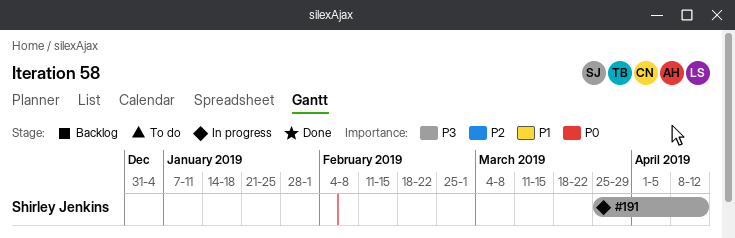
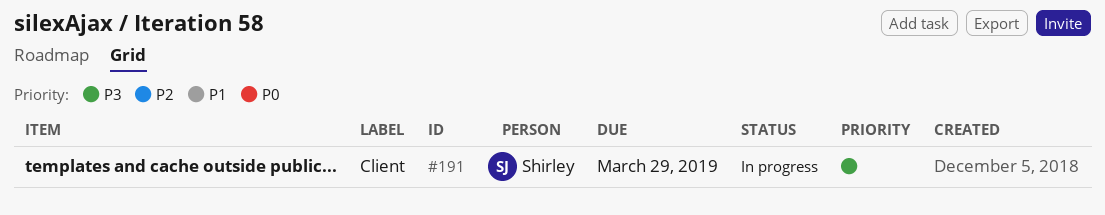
#191, due: Apr 12 -> Mar 29

